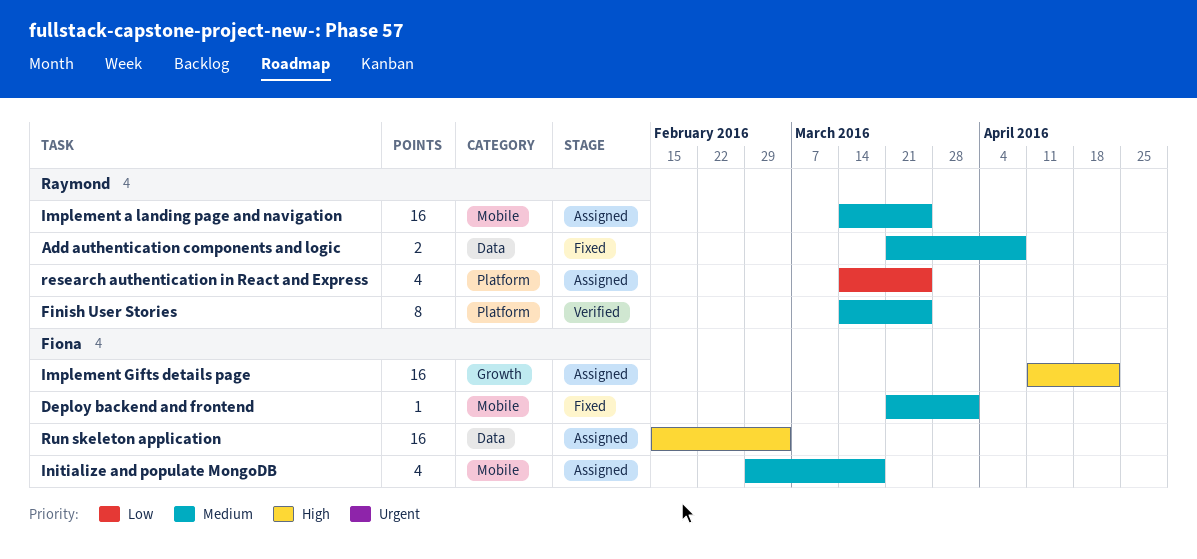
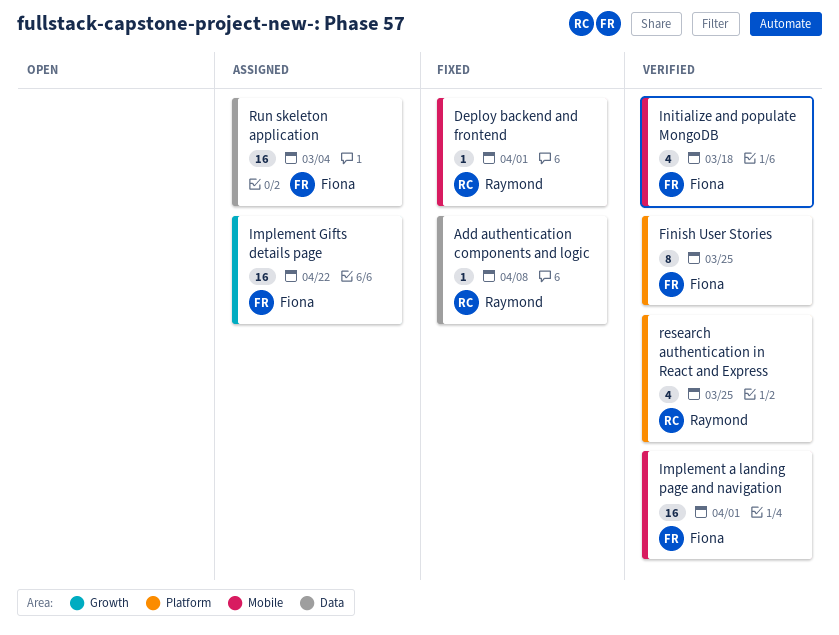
Add authentication components and logic, estimate: 2 -> 1
Deploy backend and frontend, owner: Fiona -> Raymond
Finish User Stories, owner: Raymond -> Fiona
Implement a landing page and navigation, status: Assigned -> Verified
Implement a landing page and navigation, owner: Raymond -> Fiona
Implement a landing page and navigation, due: Mar 25 -> Apr 1
Initialize and populate MongoDB, status: Assigned -> Verified
research authentication in React and Express, status: Assigned -> Verified

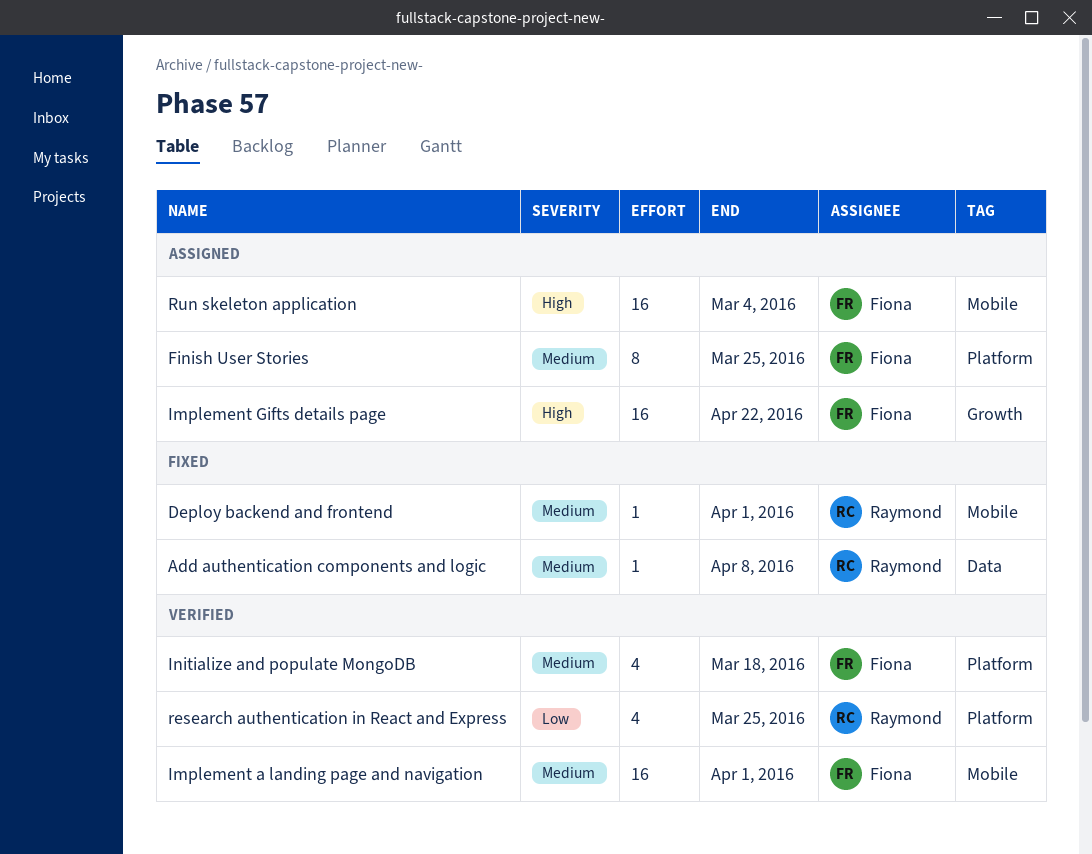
Finish User Stories, status: Verified -> Assigned
Initialize and populate MongoDB, label: Mobile -> Platform
Run skeleton application, label: Data -> Mobile

